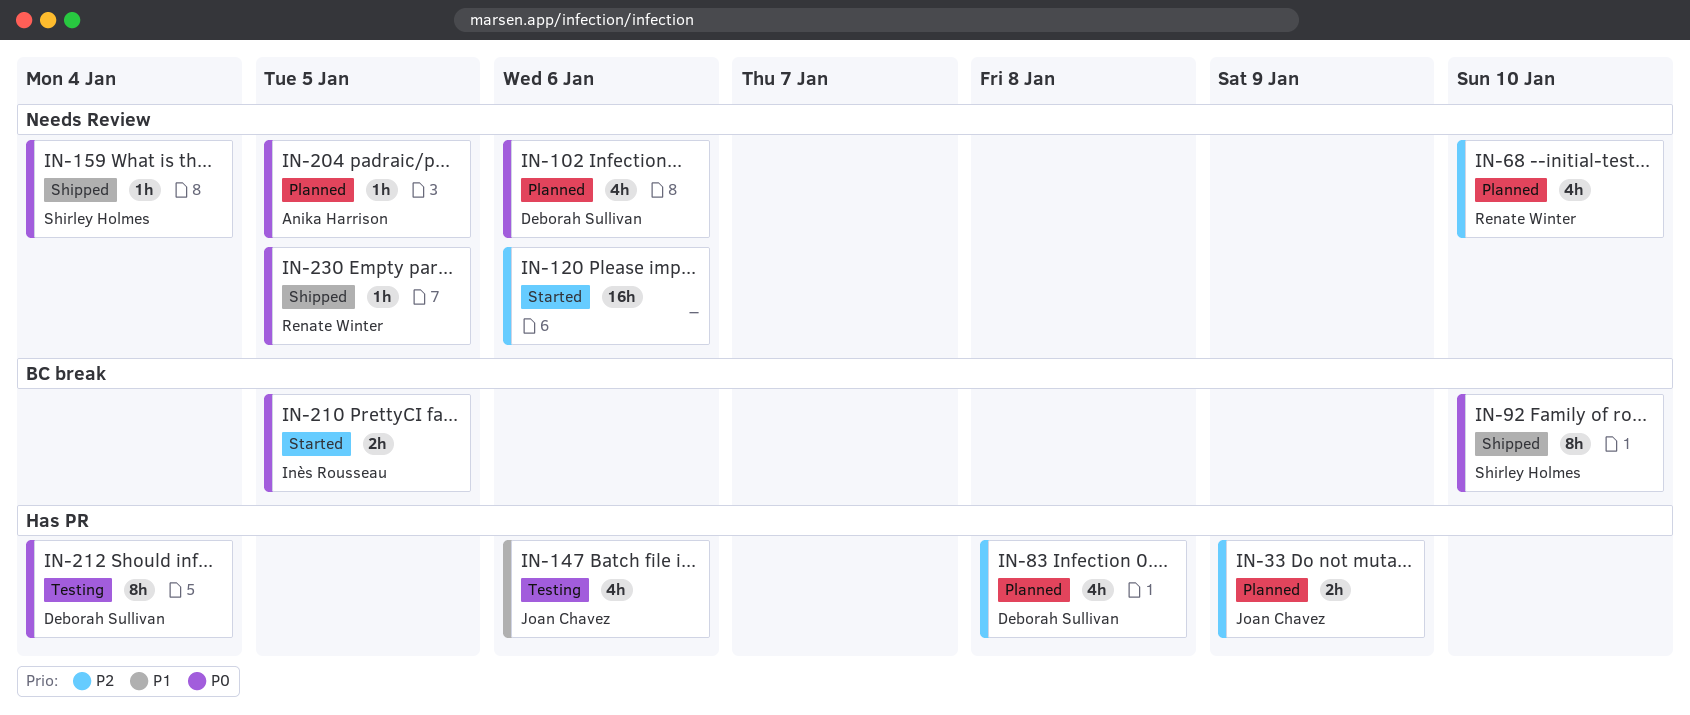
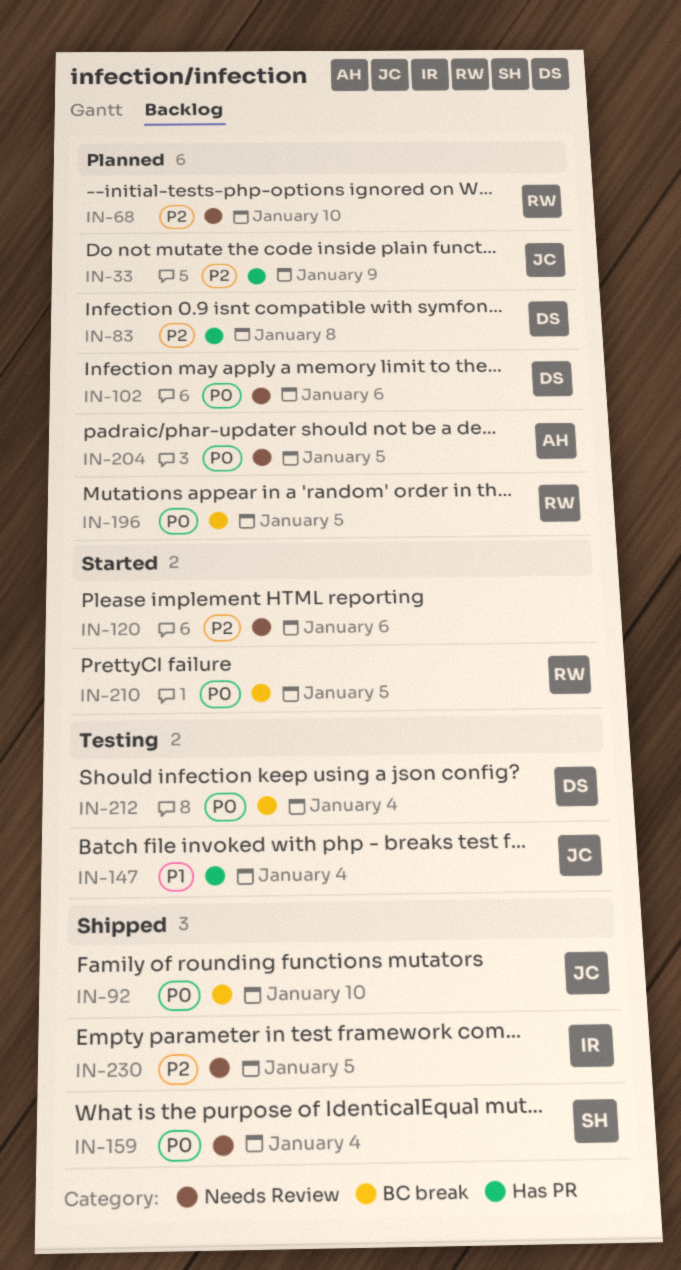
IN-92, owner: Shirley Holmes -> Joan Chavez
IN-147, due: Jan 6 -> Jan 4
IN-196: none -> present
IN-210, owner: Inès Rousseau -> Renate Winter
IN-212, label: Has PR -> BC break
IN-230, owner: Renate Winter -> Inès Rousseau
IN-230, priority: P0 -> P2

